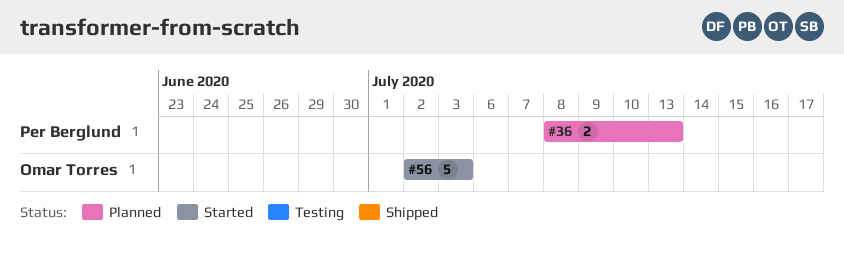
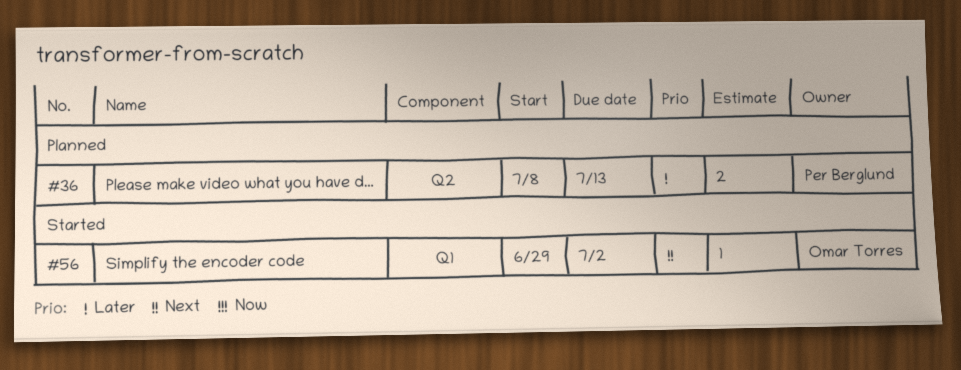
#56, estimate: 5 -> 1
#56, start: Jul 2 -> Jun 29
#56, due: Jul 3 -> Jul 2

